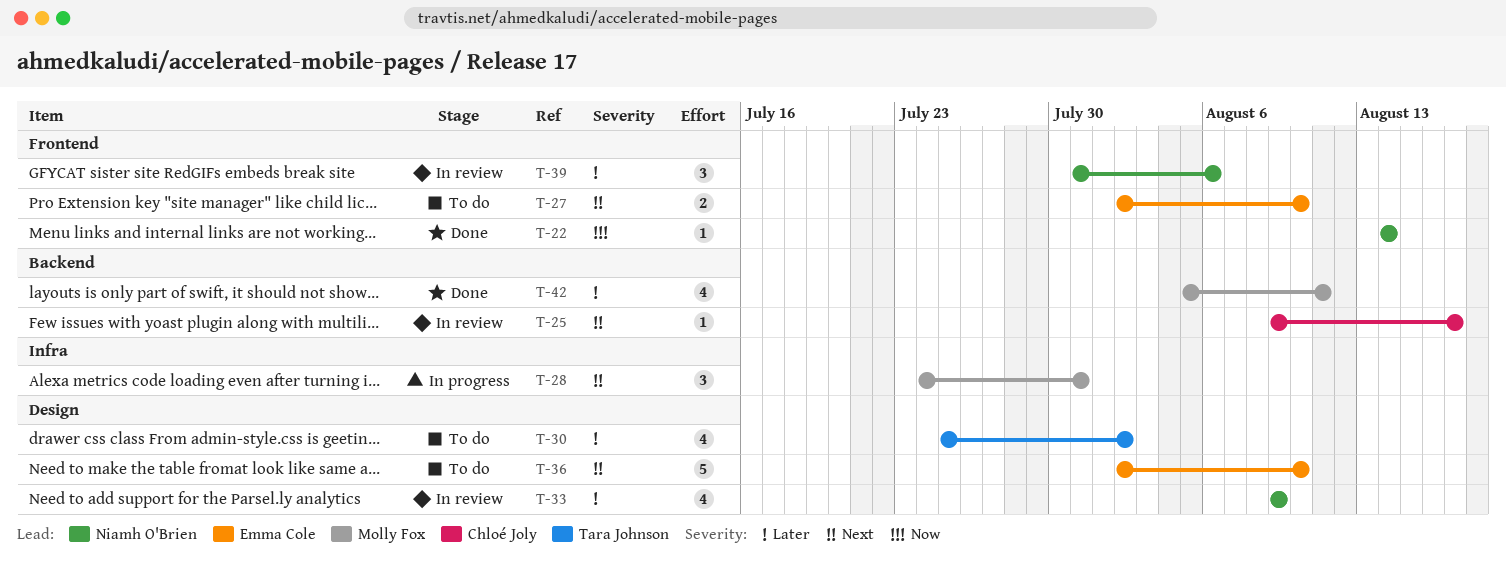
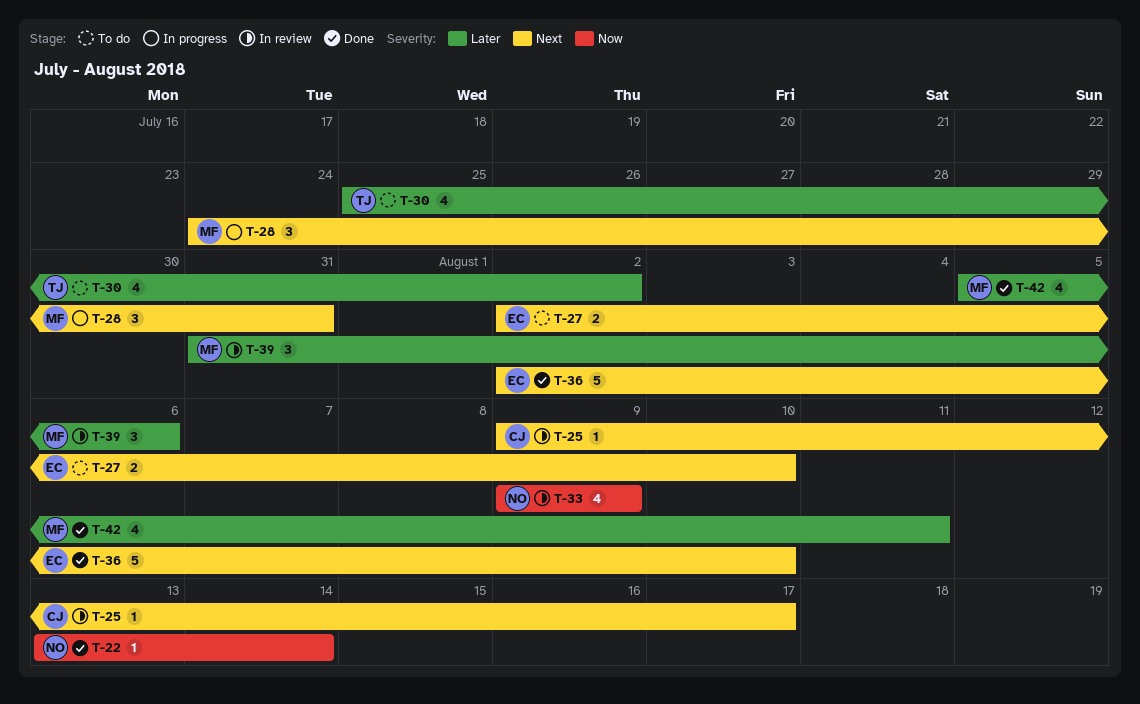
T-22, start: Aug 14 -> Aug 13
T-33, priority: Later -> Now
T-36, status: To do -> Done
T-39, owner: Niamh O'Brien -> Molly Fox

